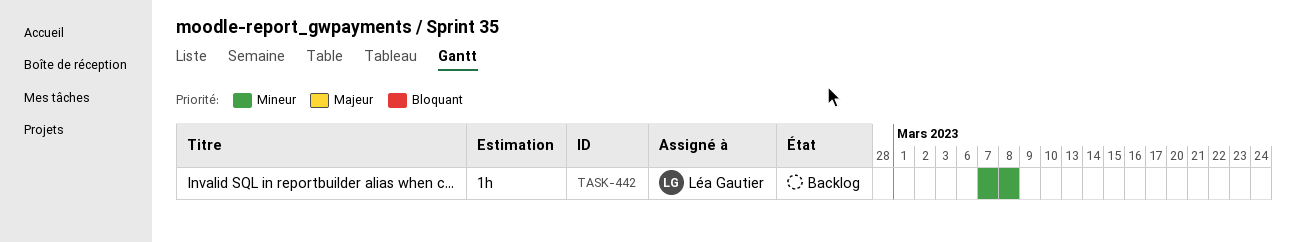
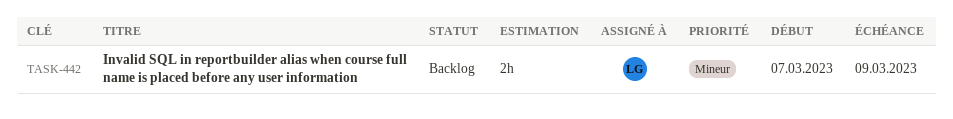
TASK-442, estimate: 1h -> 2h
TASK-442, due: Mar 8 -> Mar 9

